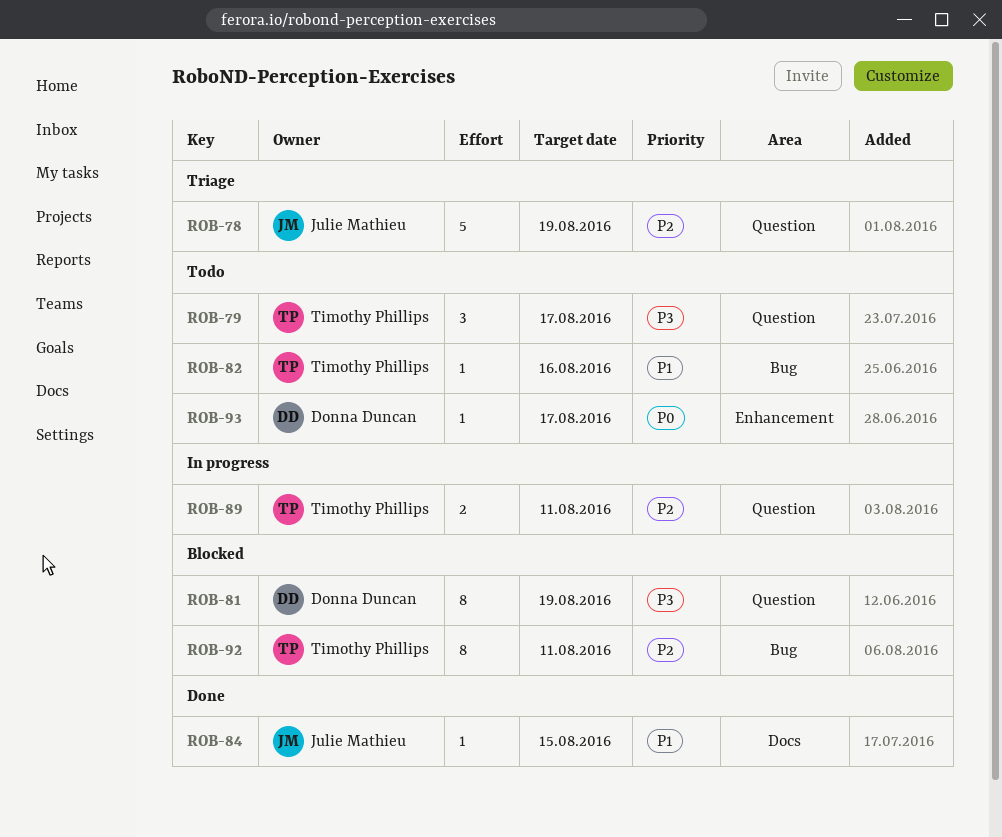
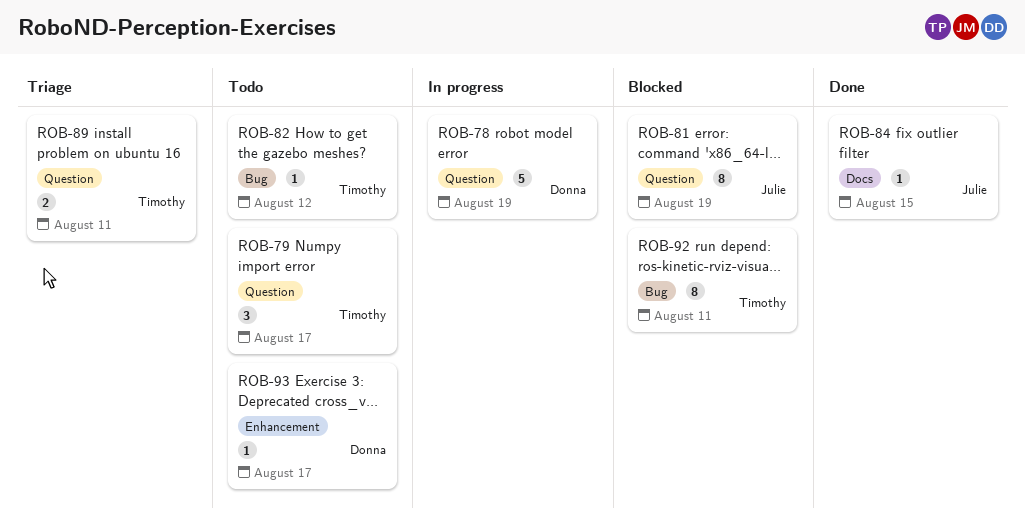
ROB-78, status: Triage -> In progress
ROB-78, owner: Julie Mathieu -> Donna Duncan
ROB-81, owner: Donna Duncan -> Julie Mathieu
ROB-82, due: Aug 16 -> Aug 12
ROB-89, status: In progress -> Triage

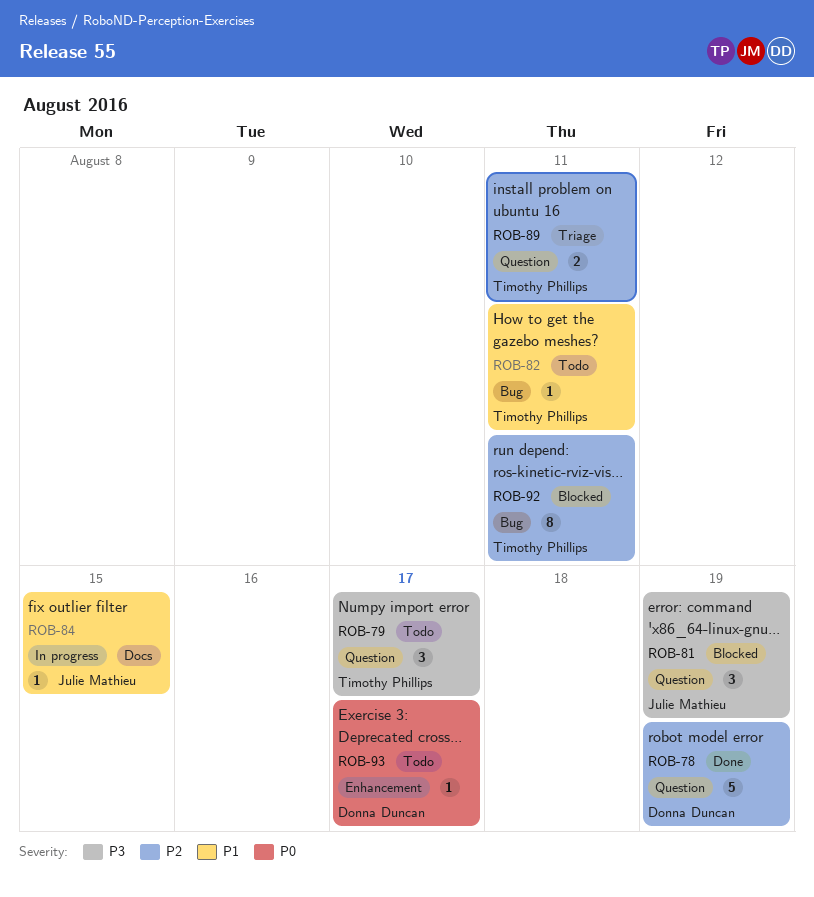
ROB-78, status: In progress -> Done
ROB-81, estimate: 8 -> 3
ROB-82, due: Aug 12 -> Aug 11
ROB-84, status: Done -> In progress

